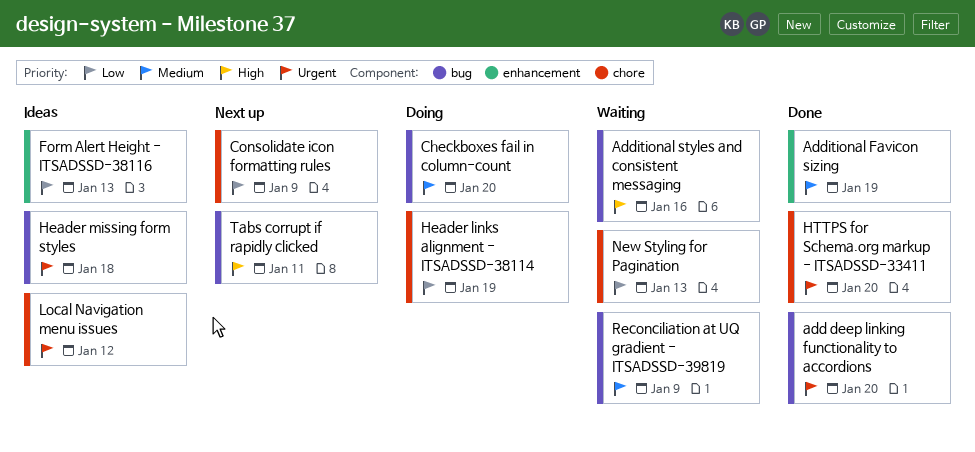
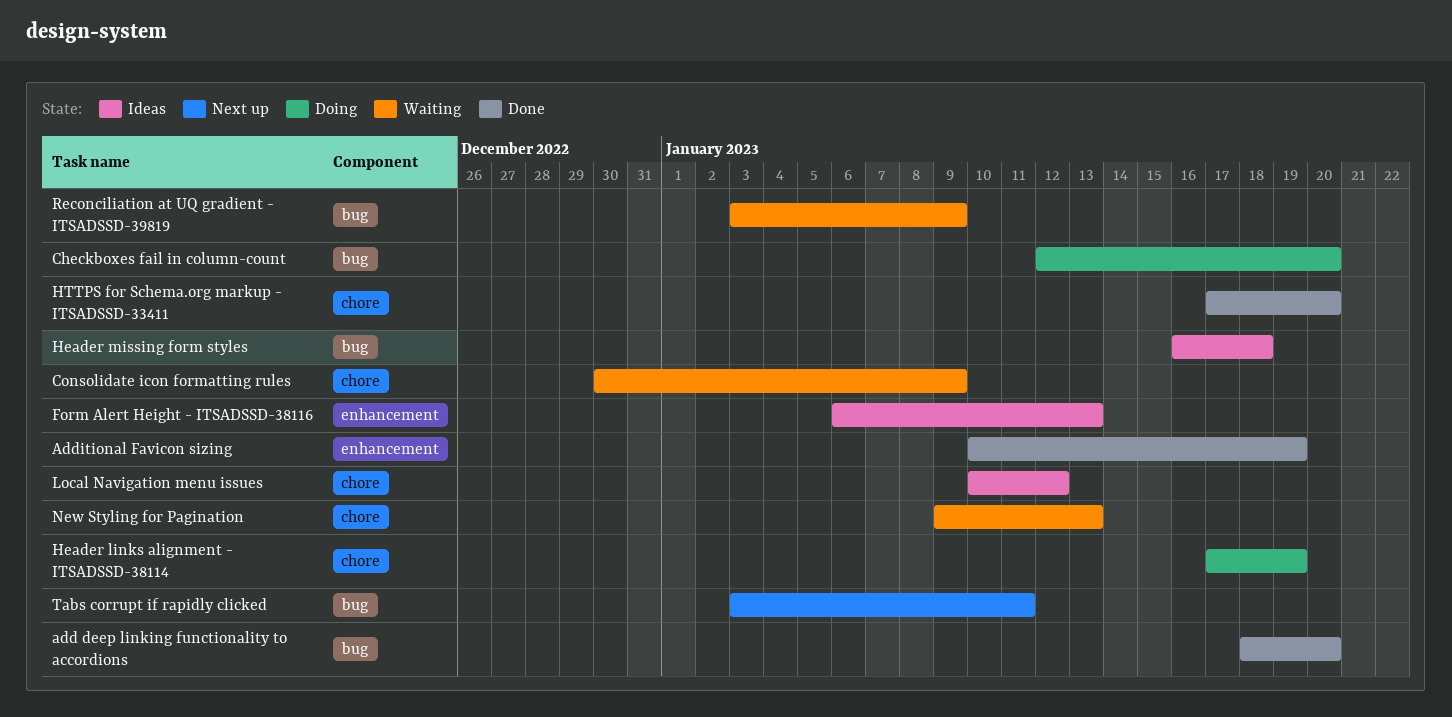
Additional styles and consistent messaging: present -> none
Consolidate icon formatting rules, status: Next up -> Waiting

